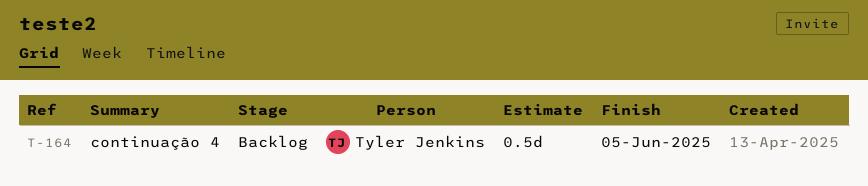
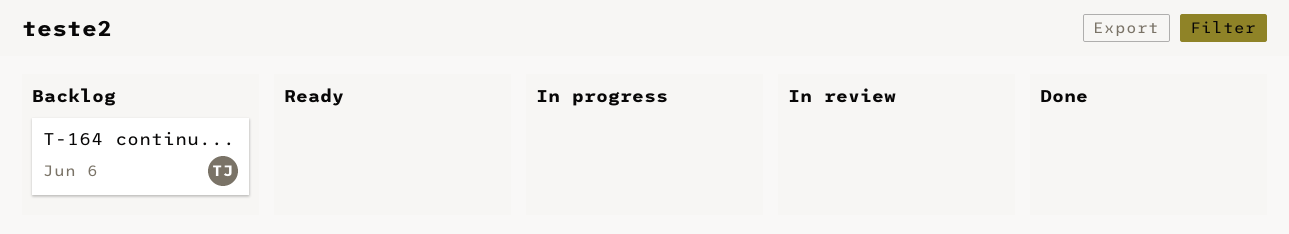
T-164, due: Jun 5 -> Jun 6

